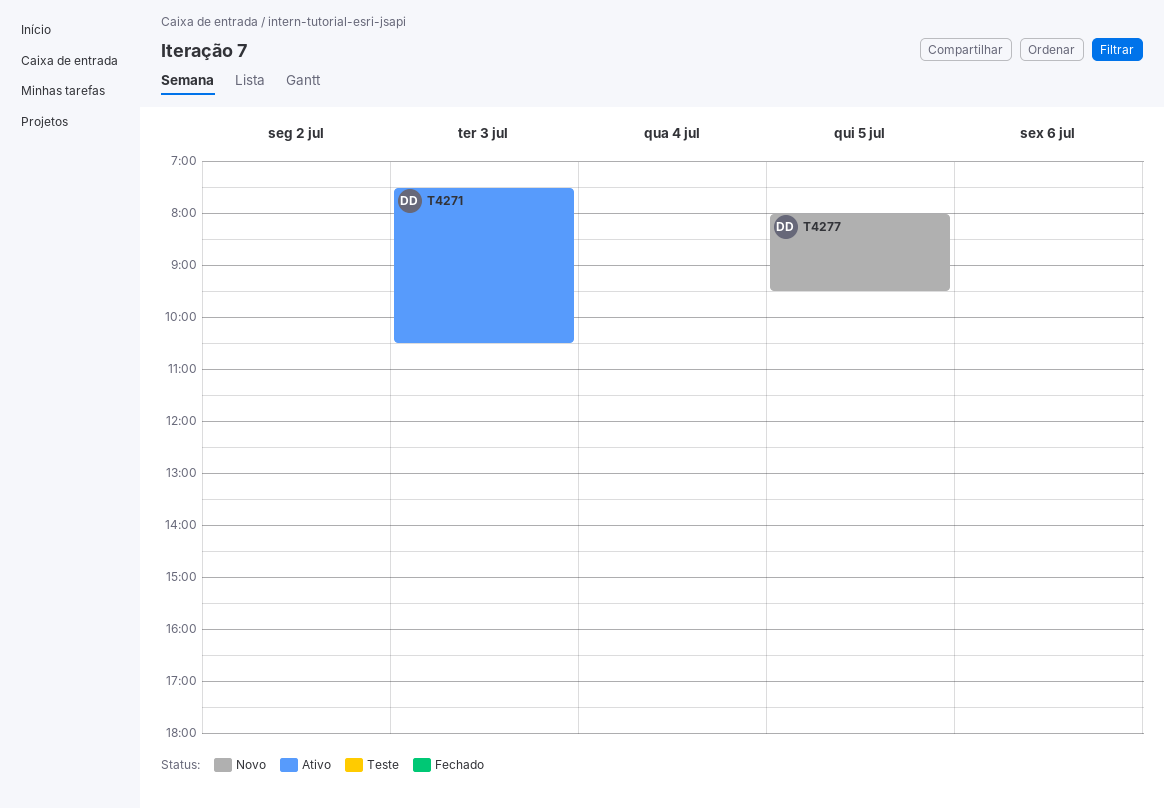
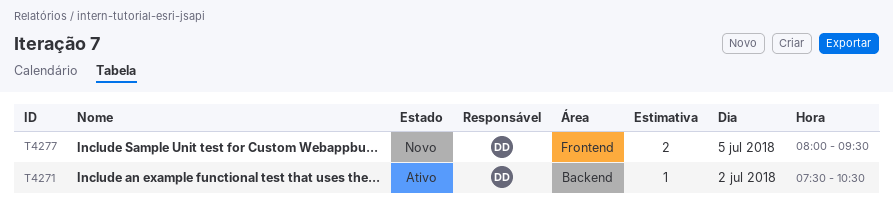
T4271, day: Jul 3 -> Jul 2

